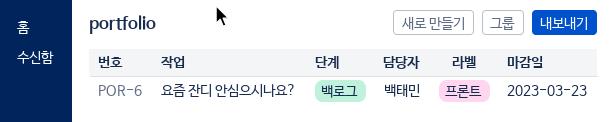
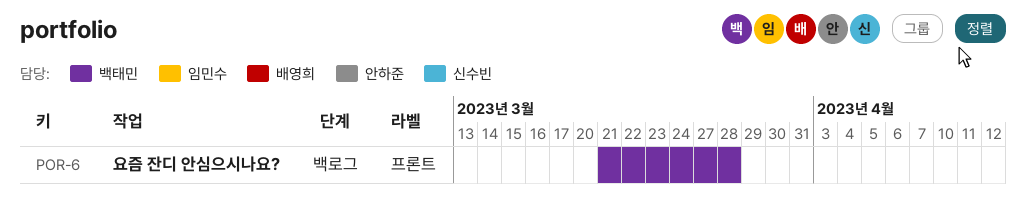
POR-6, due: Mar 23 -> Mar 28

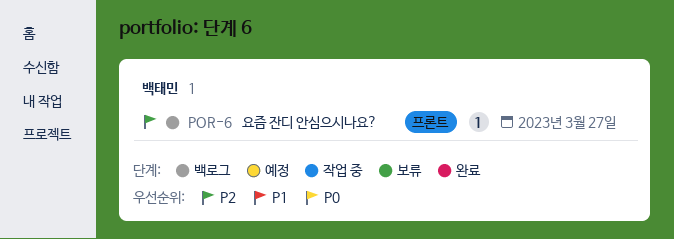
POR-6, due: Mar 28 -> Mar 27

